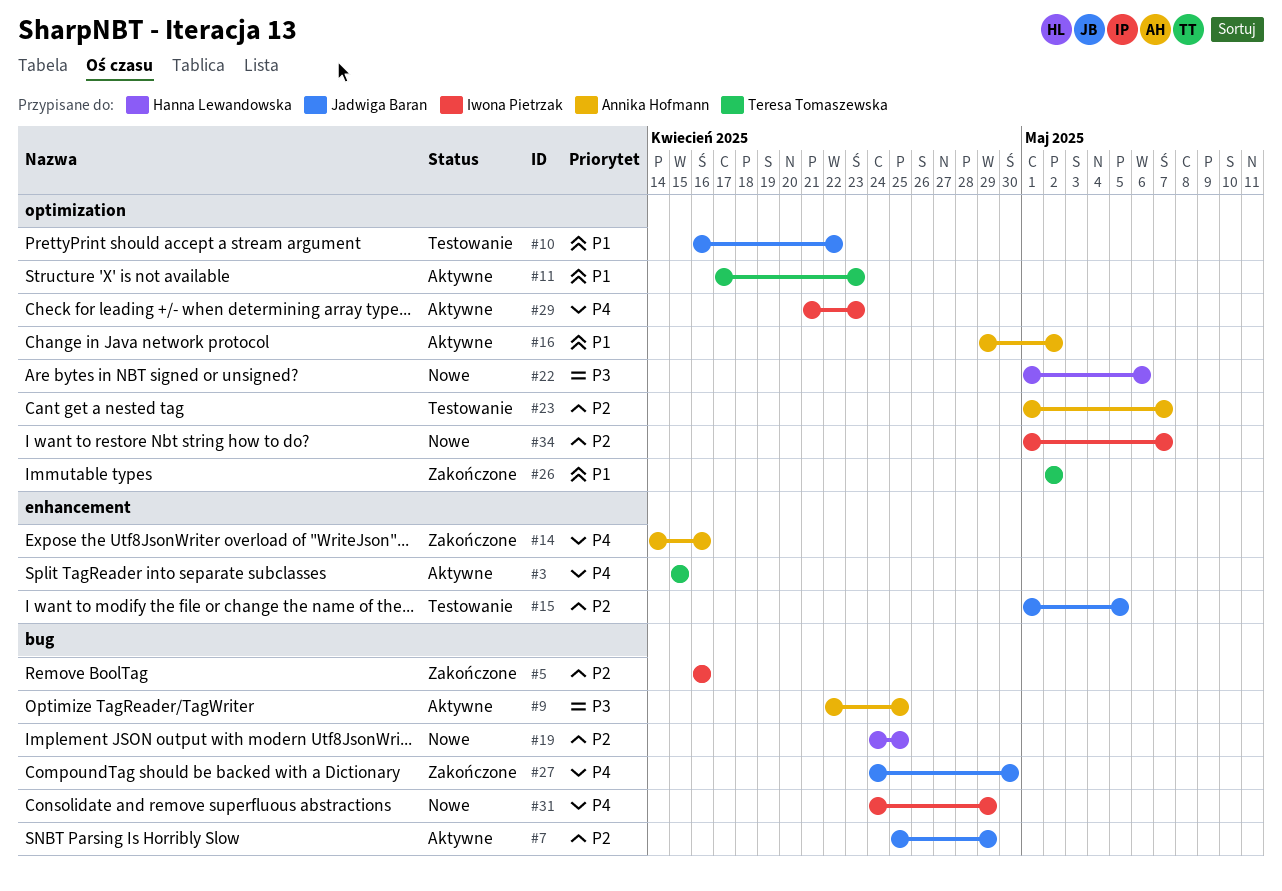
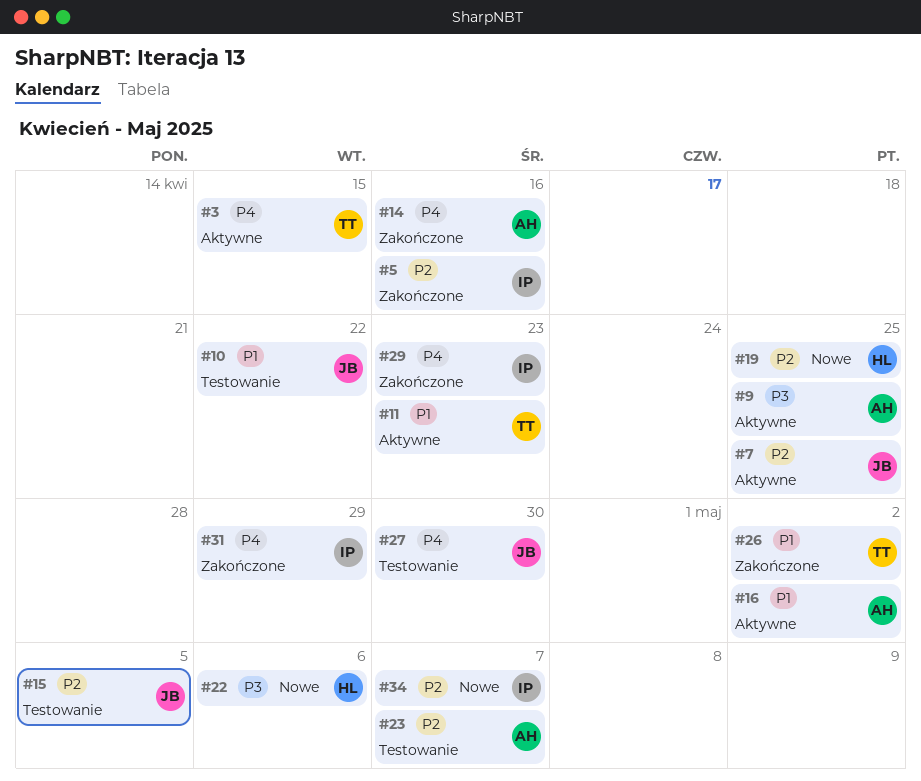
#7, due: Apr 29 -> Apr 25
#27, status: Zakończone -> Testowanie
#29, status: Aktywne -> Zakończone
#31, status: Nowe -> Zakończone

